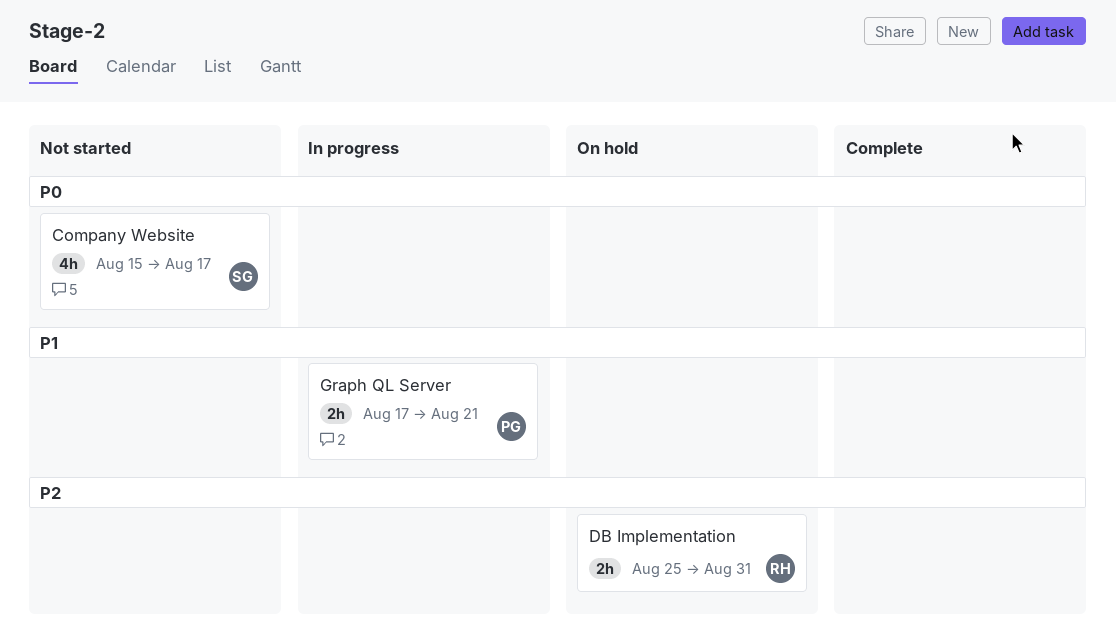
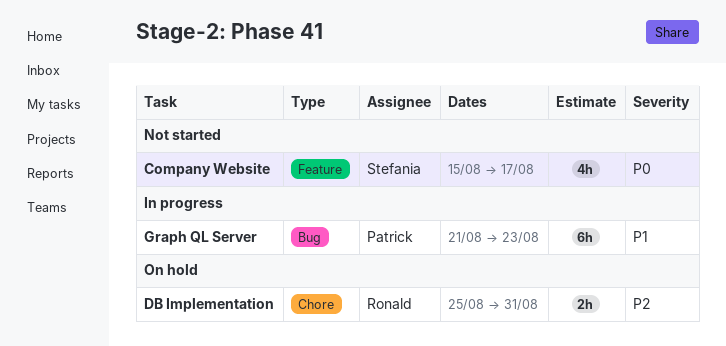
Graph QL Server, estimate: 2h -> 6h
Graph QL Server, start: Aug 17 -> Aug 21
Graph QL Server, due: Aug 21 -> Aug 23

